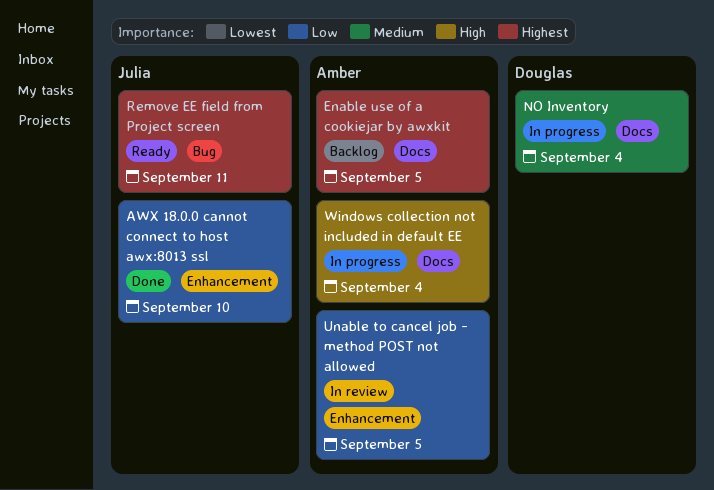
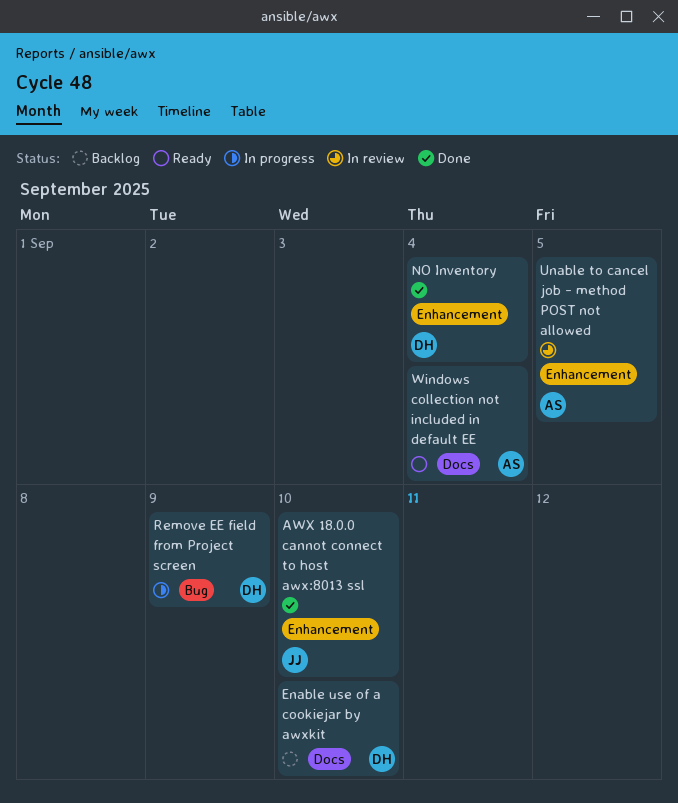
Enable use of a cookiejar by awxkit, owner: Amber -> Douglas
Enable use of a cookiejar by awxkit, due: Sep 5 -> Sep 10
NO Inventory, status: In progress -> Done
NO Inventory, label: Docs -> Enhancement
Remove EE field from Project screen, status: Ready -> In progress
Remove EE field from Project screen, owner: Julia -> Douglas
Remove EE field from Project screen, due: Sep 11 -> Sep 9
Windows collection not included in default EE, status: In progress -> Ready

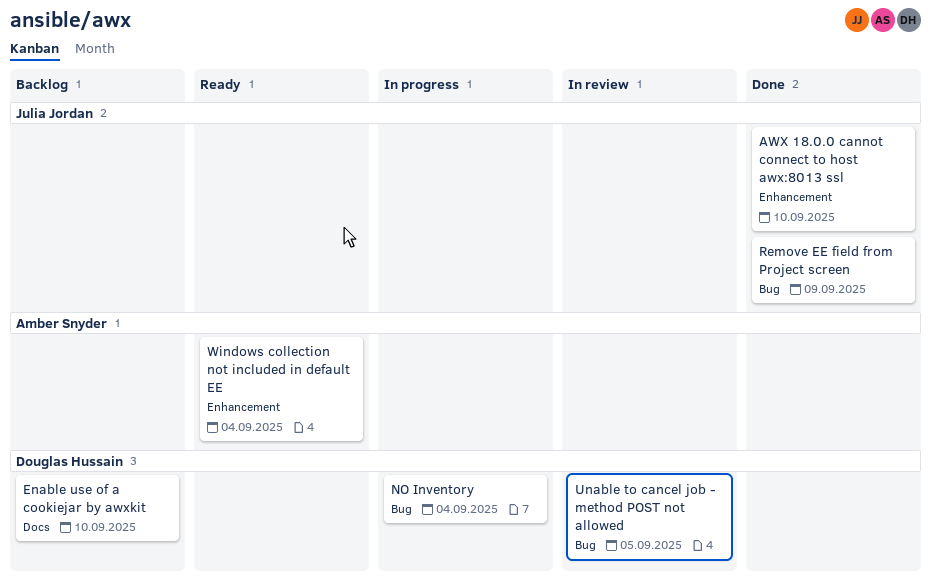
NO Inventory, status: Done -> In progress
NO Inventory, label: Enhancement -> Bug
Remove EE field from Project screen, status: In progress -> Done
Remove EE field from Project screen, owner: Douglas Hussain -> Julia Jordan
Unable to cancel job - method POST not allowed, owner: Amber Snyder -> Douglas Hussain
Unable to cancel job - method POST not allowed, label: Enhancement -> Bug
Windows collection not included in default EE, label: Docs -> Enhancement

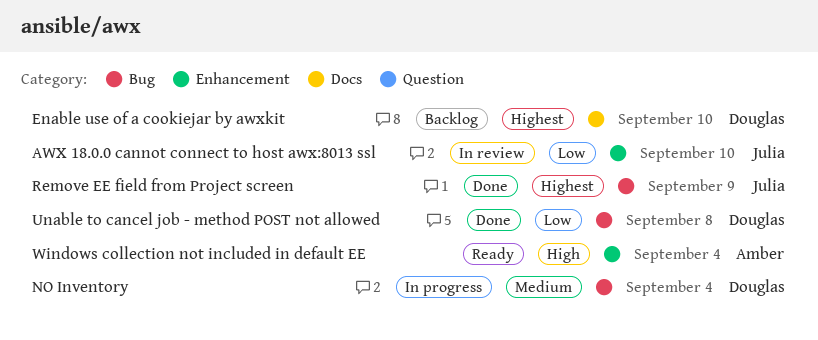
AWX 18.0.0 cannot connect to host awx:8013 ssl, status: Done -> In review
Unable to cancel job - method POST not allowed, status: In review -> Done
Unable to cancel job - method POST not allowed, due: Sep 5 -> Sep 8

